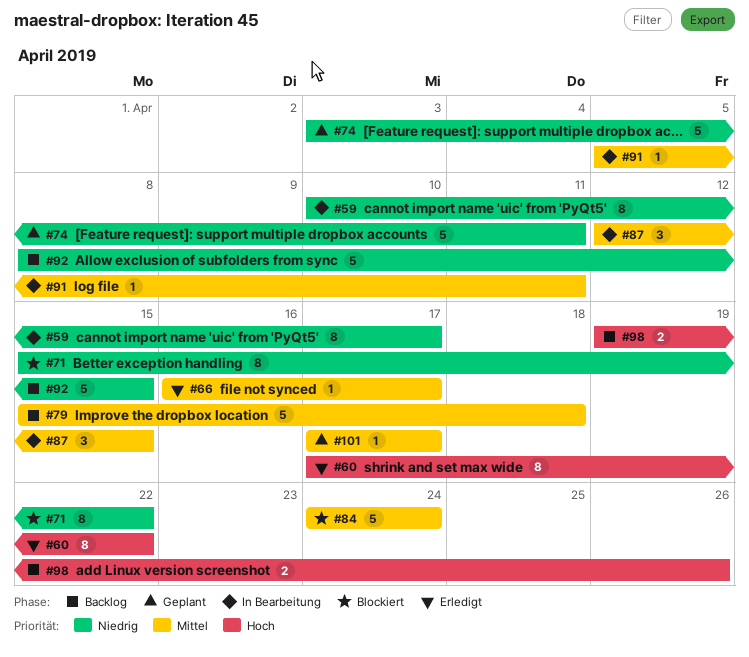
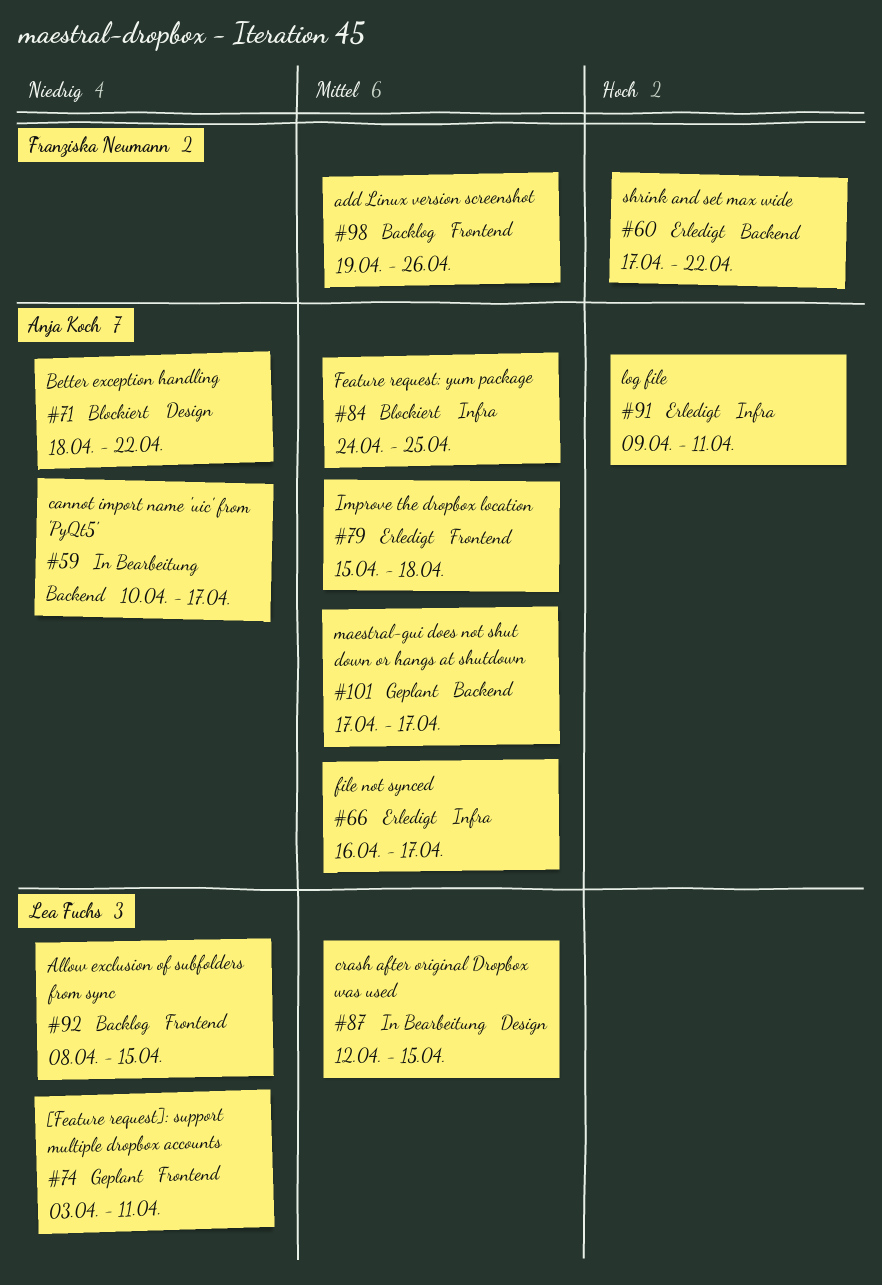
#71, start: Apr 15 -> Apr 18
#79, status: Backlog -> Erledigt
#84, due: Apr 24 -> Apr 25
#91, status: In Bearbeitung -> Erledigt
#91, priority: Mittel -> Hoch
#91, start: Apr 5 -> Apr 9
#98, priority: Hoch -> Mittel

